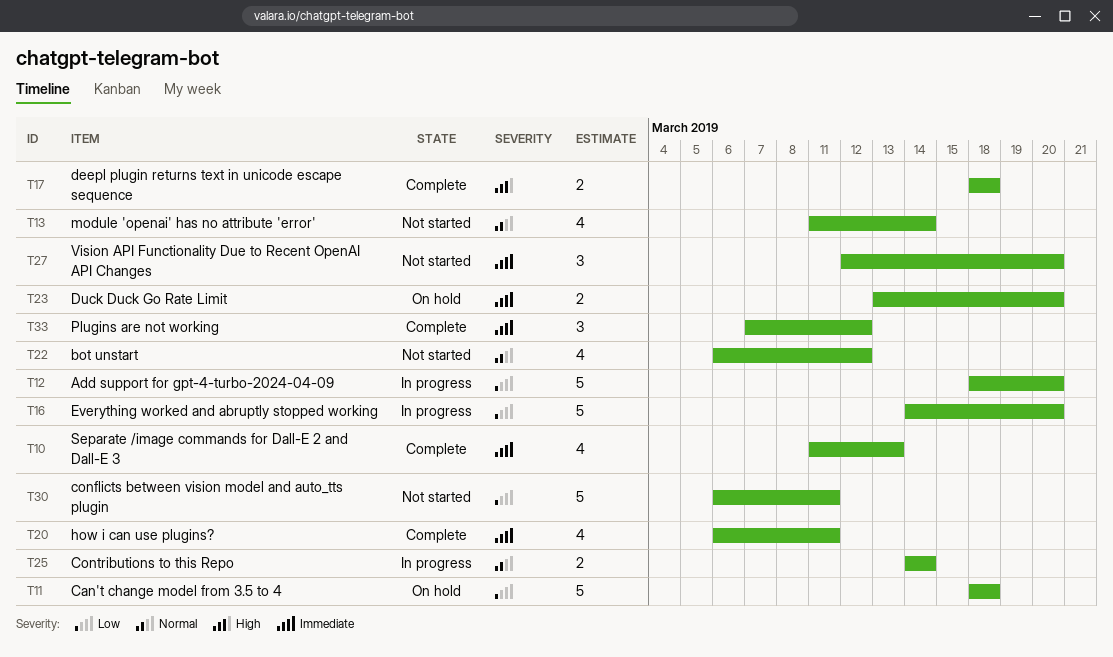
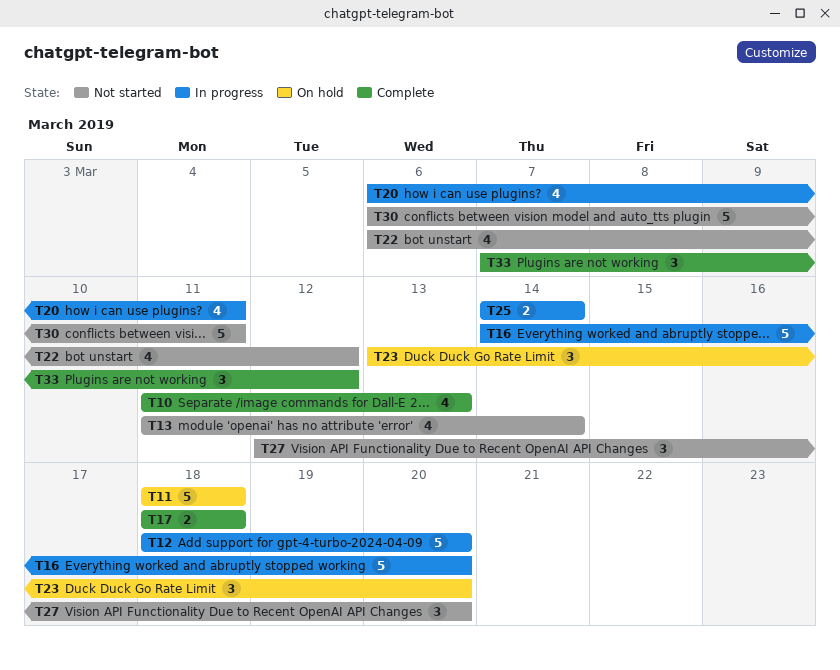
T20, status: Complete -> In progress
T23, estimate: 2 -> 3

